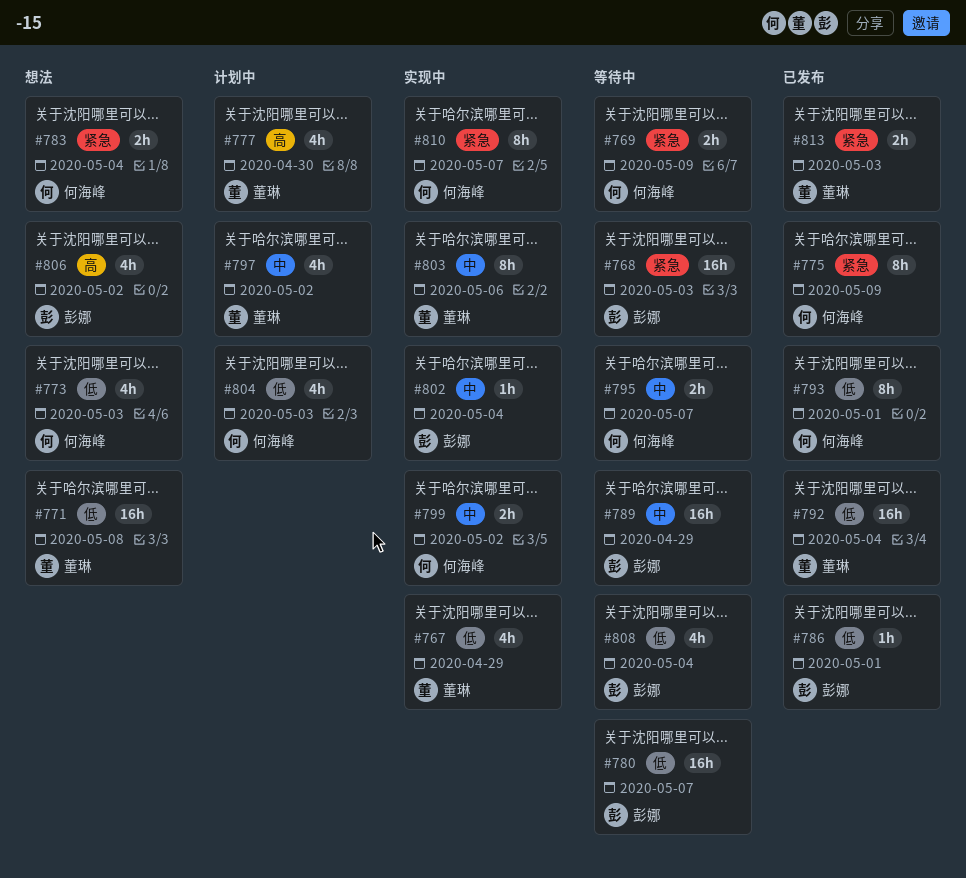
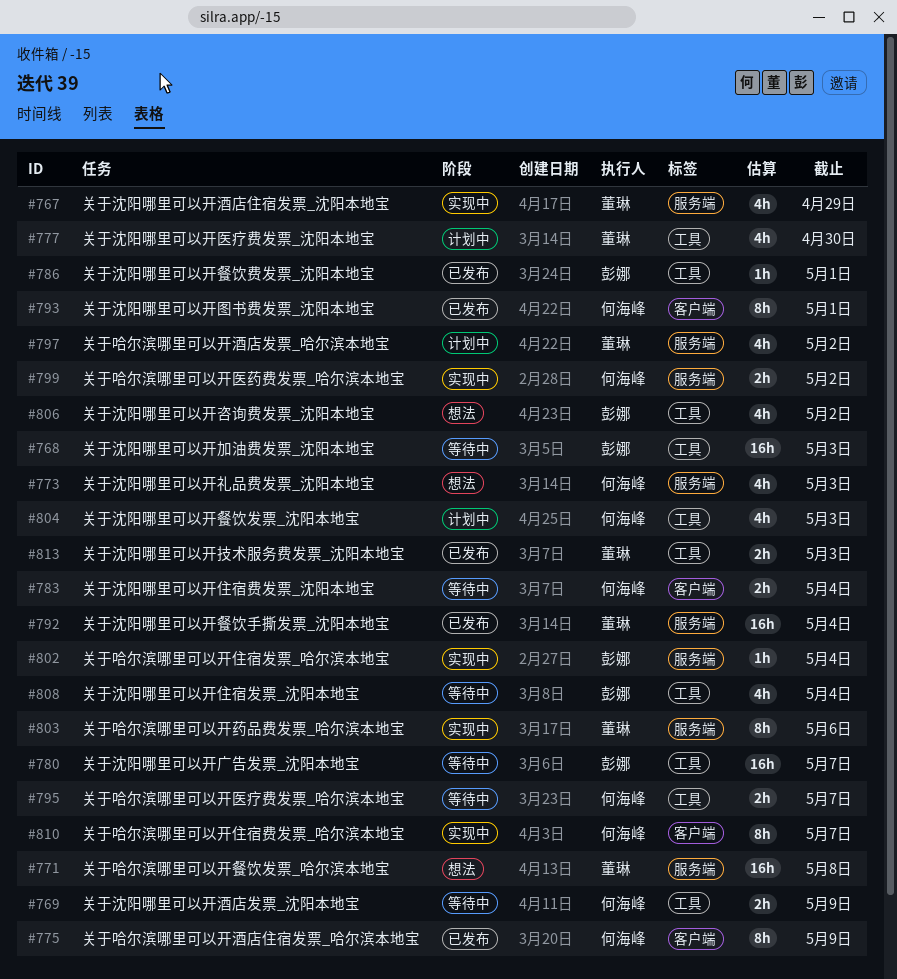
#783, status: 想法 -> 等待中
#789: present -> none

